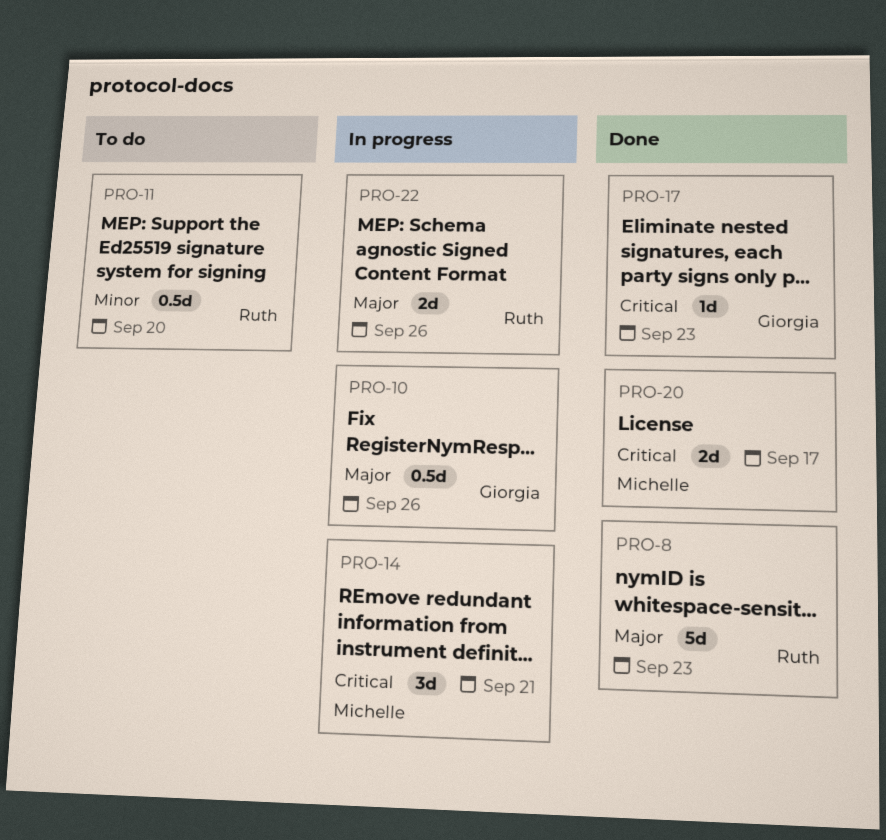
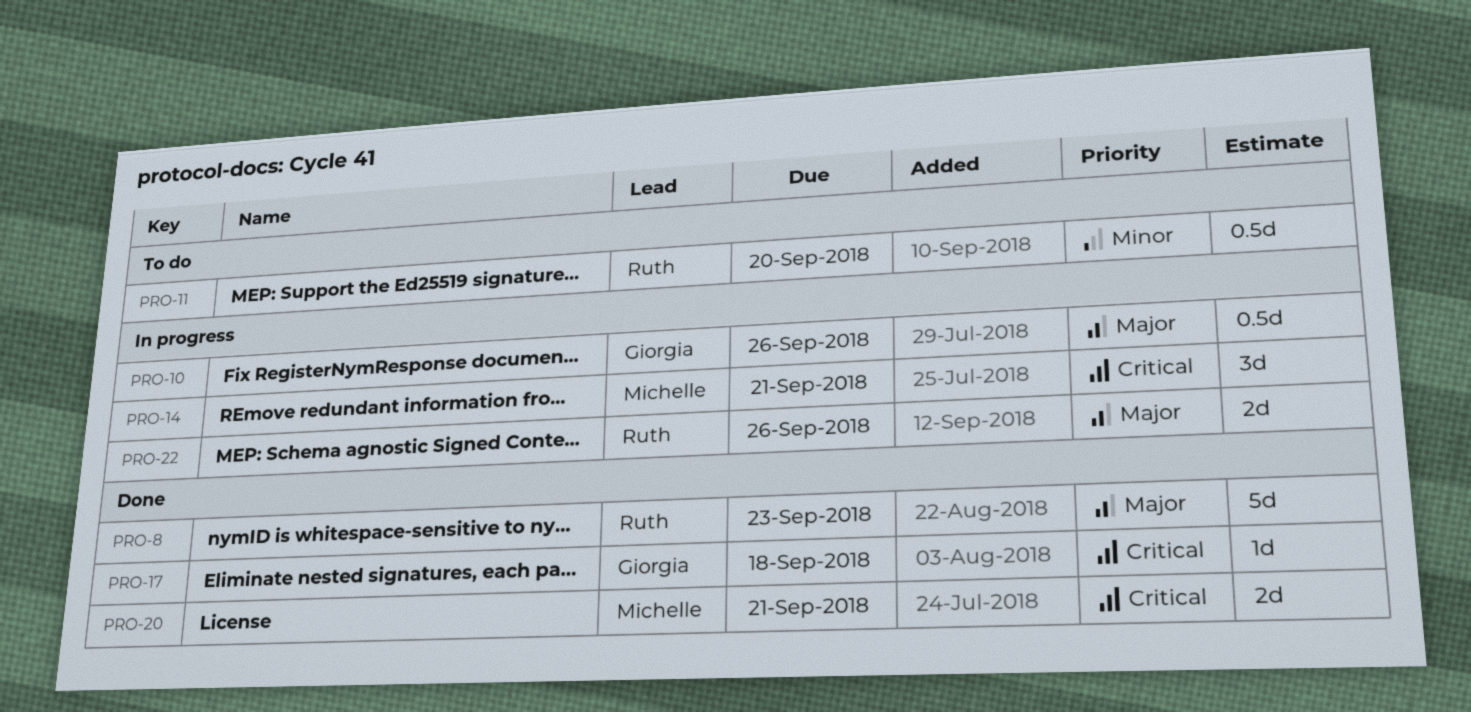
PRO-17, due: Sep 23 -> Sep 18
PRO-20, due: Sep 17 -> Sep 21

